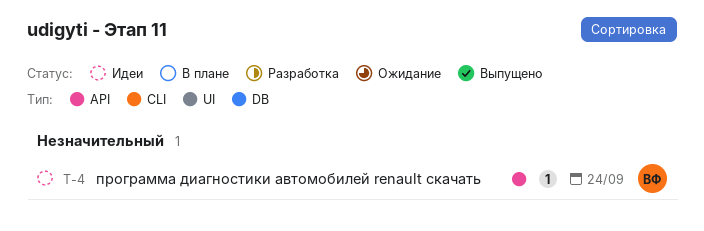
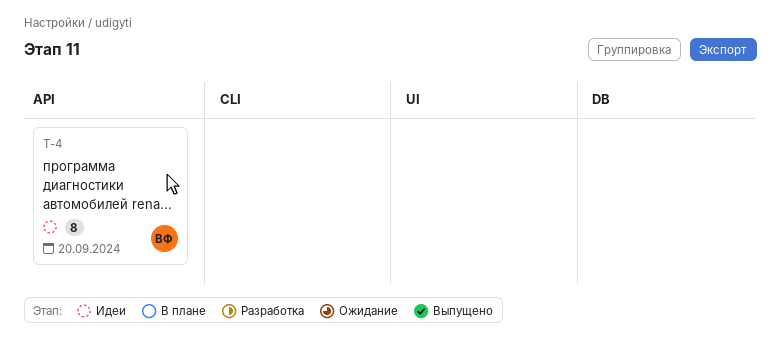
T-4, estimate: 1 -> 8
T-4, due: Sep 24 -> Sep 20

